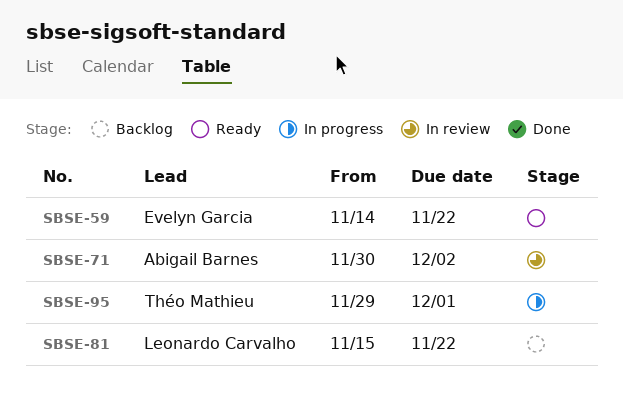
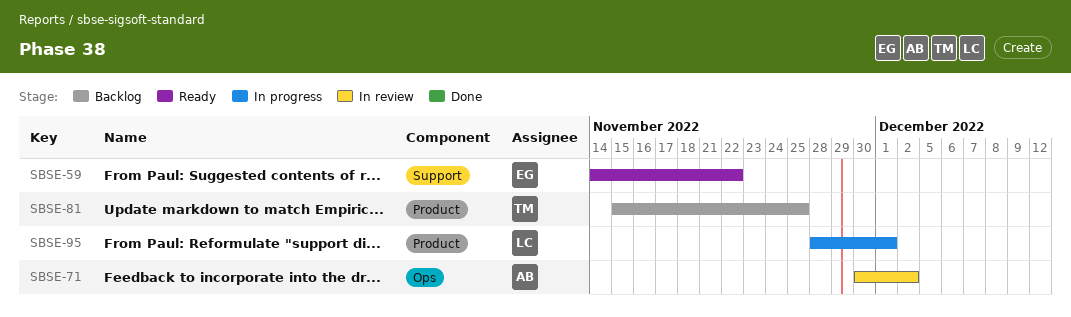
SBSE-81, owner: Leonardo Carvalho -> Théo Mathieu
SBSE-81, due: Nov 22 -> Nov 25
SBSE-95, owner: Théo Mathieu -> Leonardo Carvalho
SBSE-95, start: Nov 29 -> Nov 28

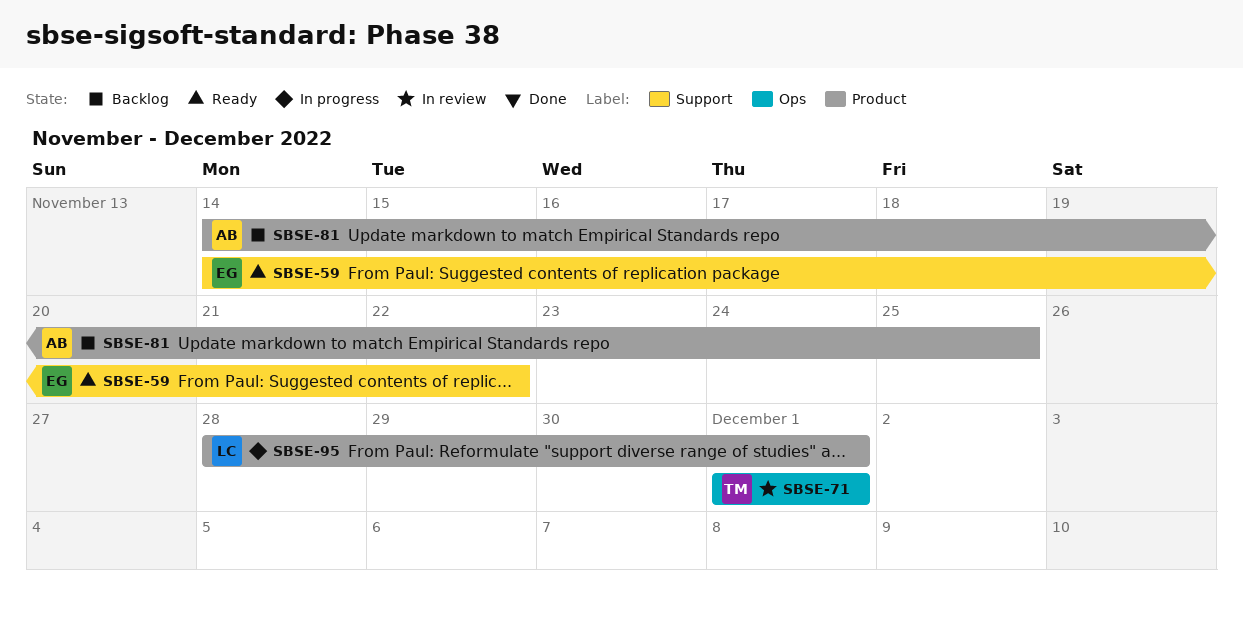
SBSE-71, owner: AB -> TM
SBSE-71, start: Nov 30 -> Dec 1
SBSE-71, due: Dec 2 -> Dec 1
SBSE-81, owner: TM -> AB
SBSE-81, start: Nov 15 -> Nov 14

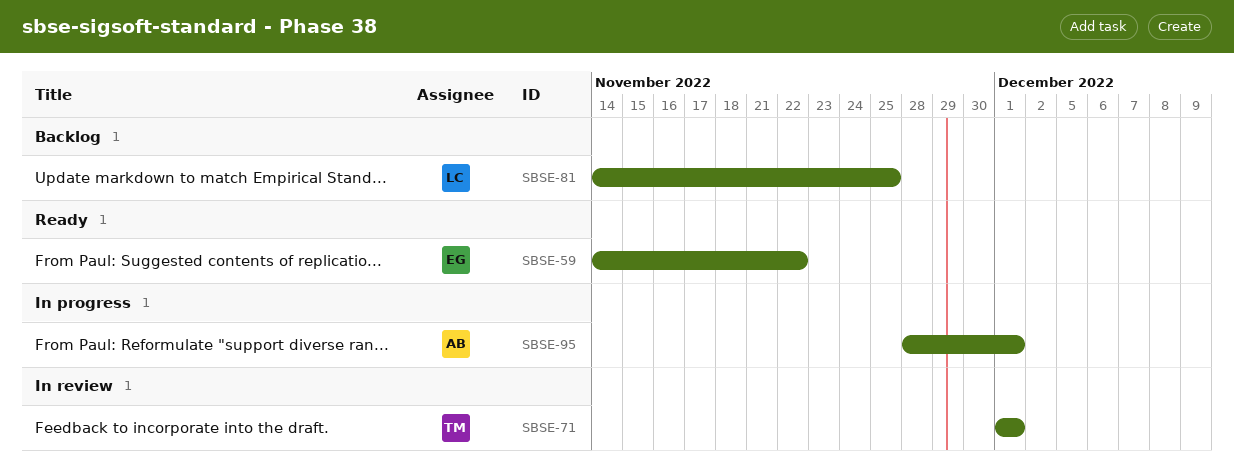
SBSE-81, owner: AB -> LC
SBSE-95, owner: LC -> AB

